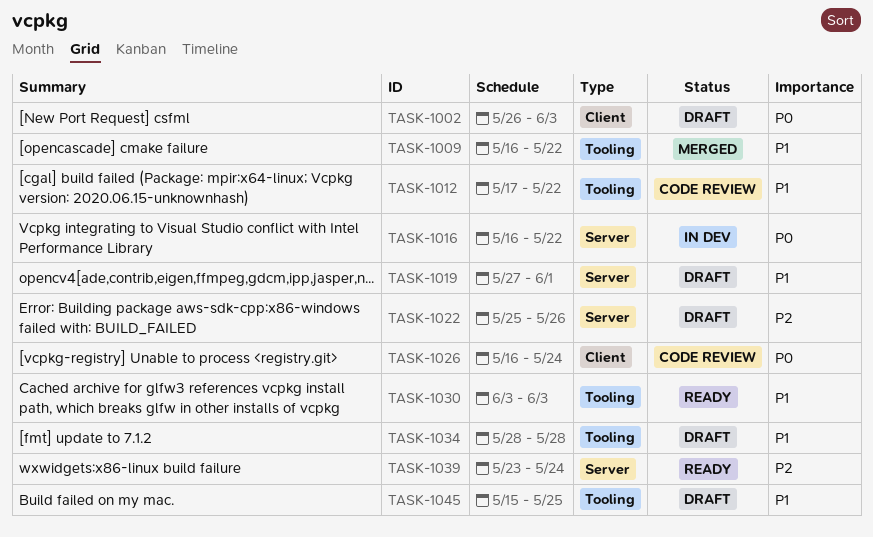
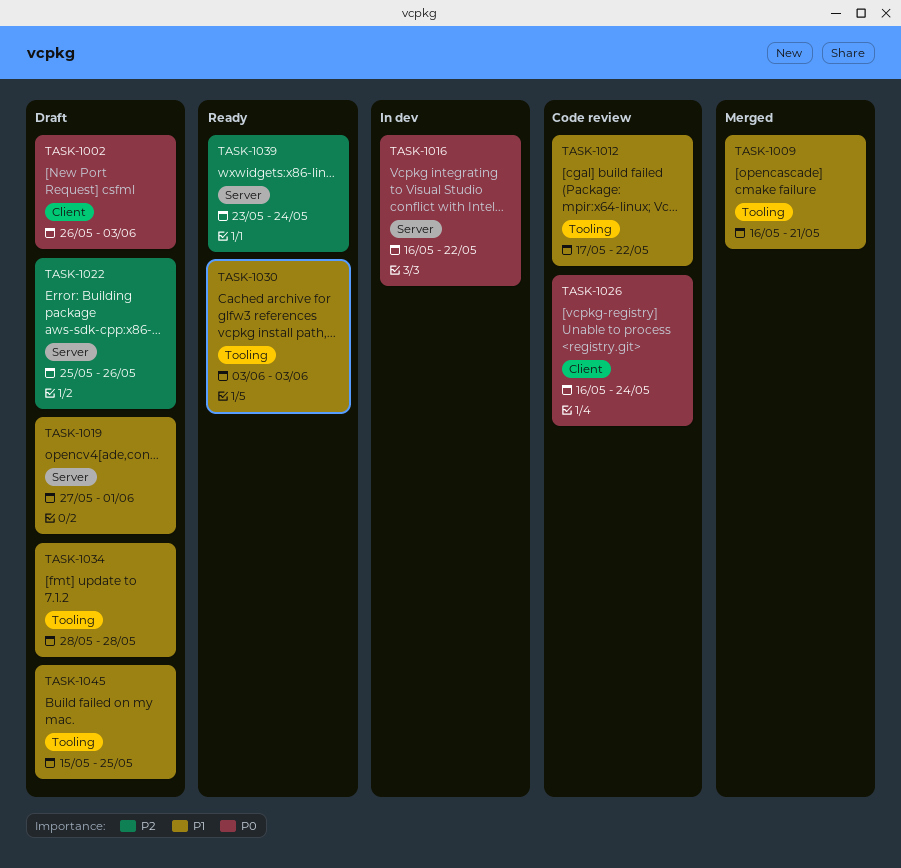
TASK-1009, due: May 22 -> May 21

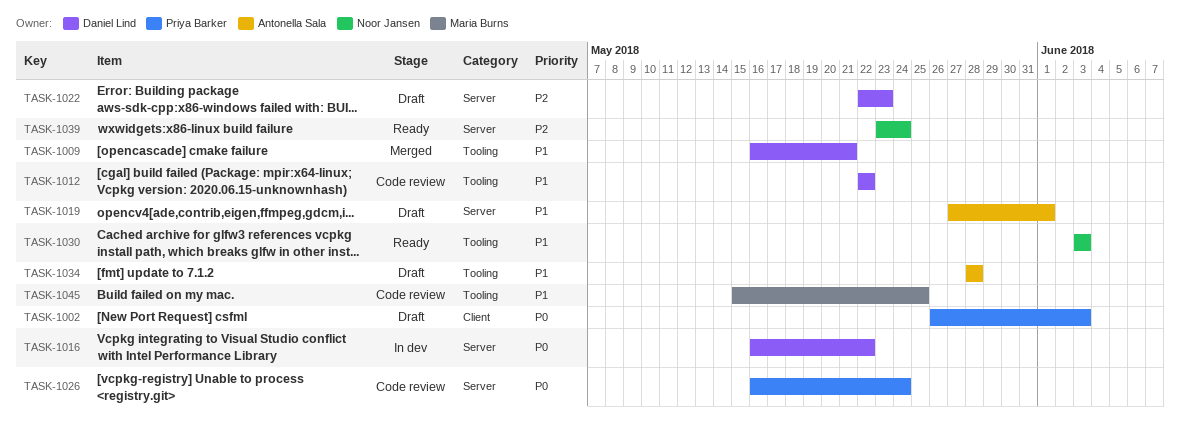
TASK-1012, start: May 17 -> May 22
TASK-1022, start: May 25 -> May 22
TASK-1022, due: May 26 -> May 23
TASK-1026, label: Client -> Server
TASK-1045, status: Draft -> Code review

